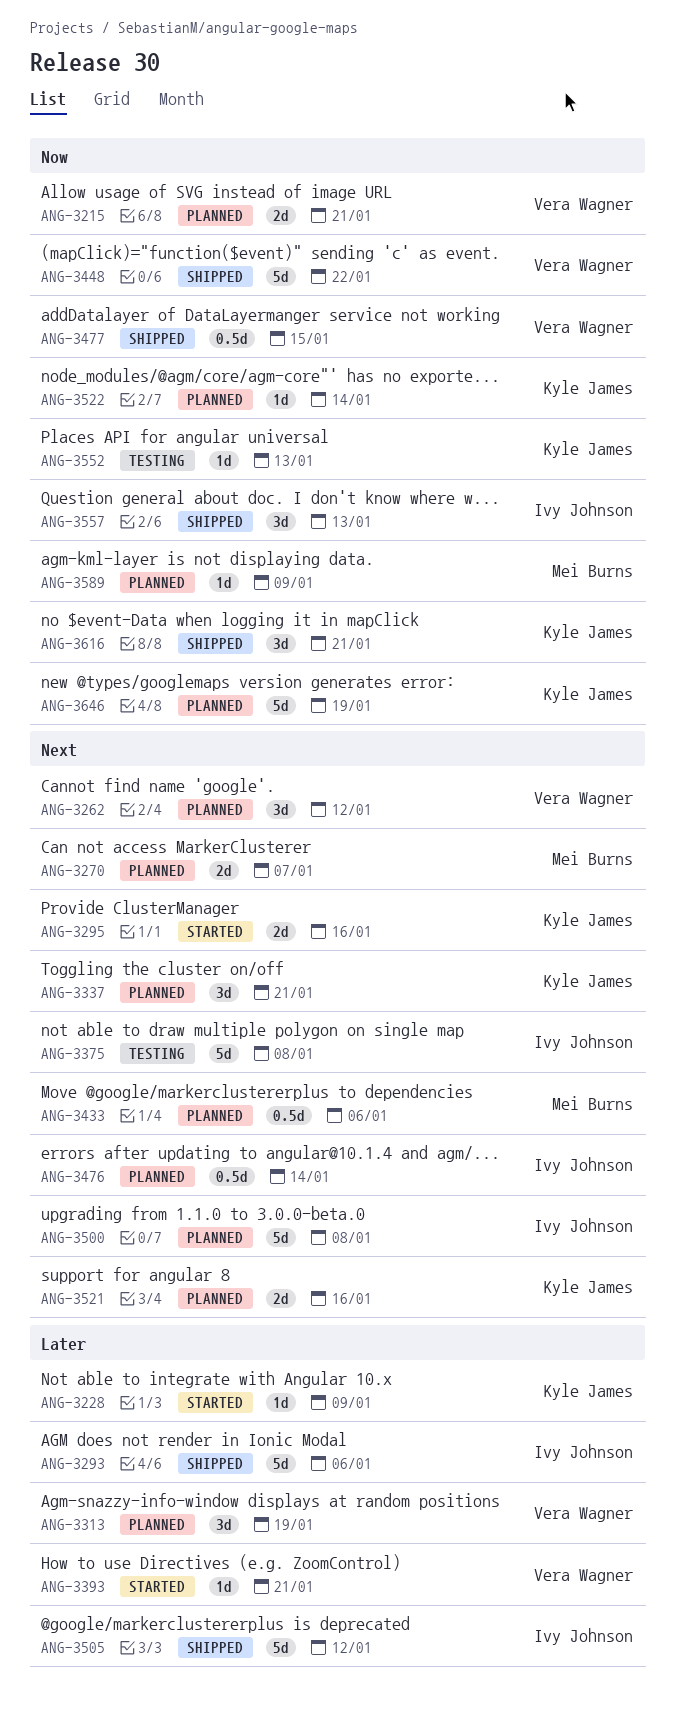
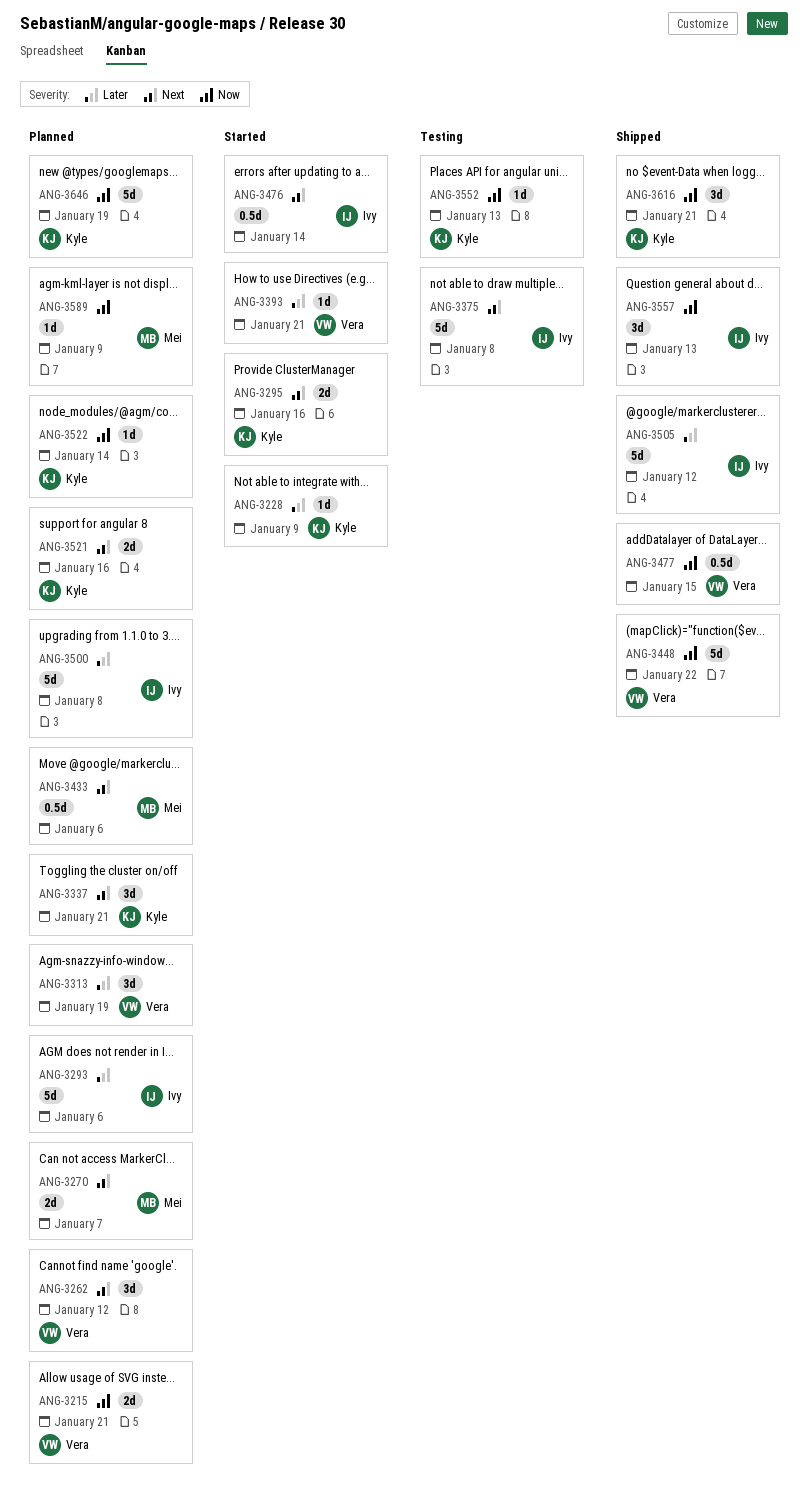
ANG-3293, status: Shipped -> Planned
ANG-3476, status: Planned -> Started
ANG-3500, priority: Next -> Later

